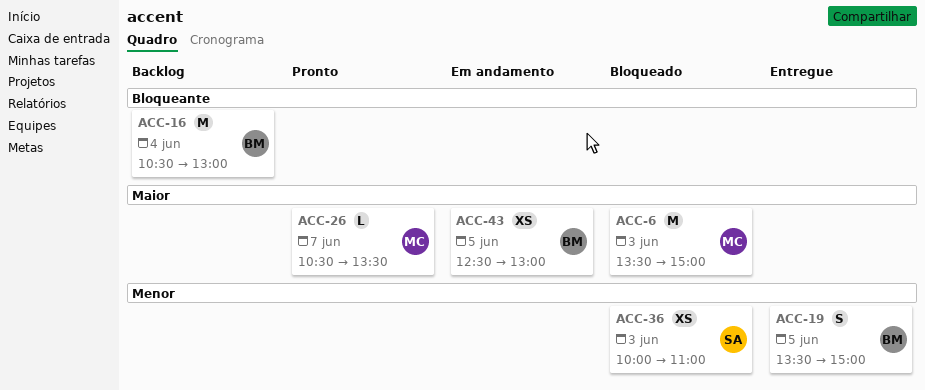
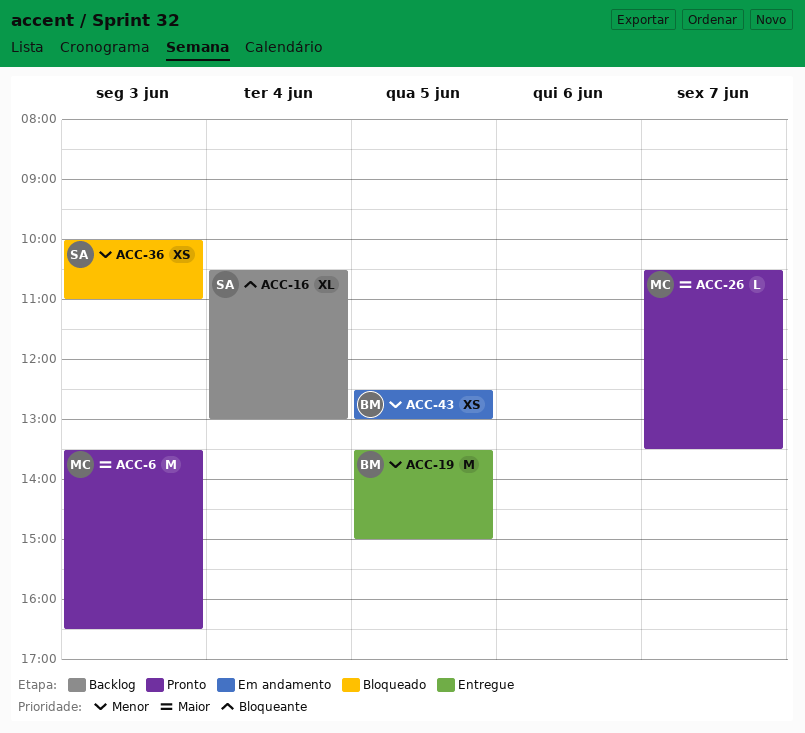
ACC-6, status: Bloqueado -> Pronto
ACC-6, ends: 15:00 -> 16:30
ACC-16, owner: BM -> SA
ACC-16, estimate: M -> XL
ACC-19, estimate: S -> M
ACC-43, priority: Maior -> Menor

